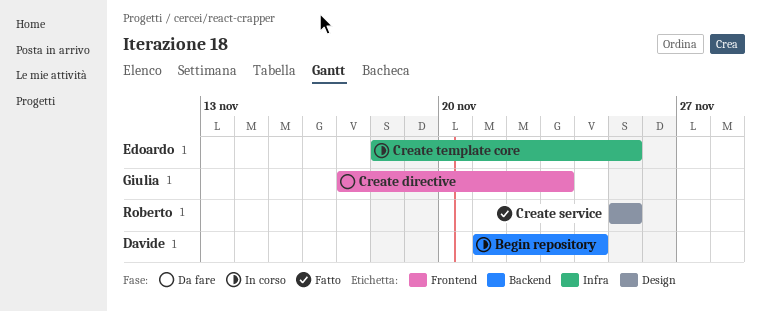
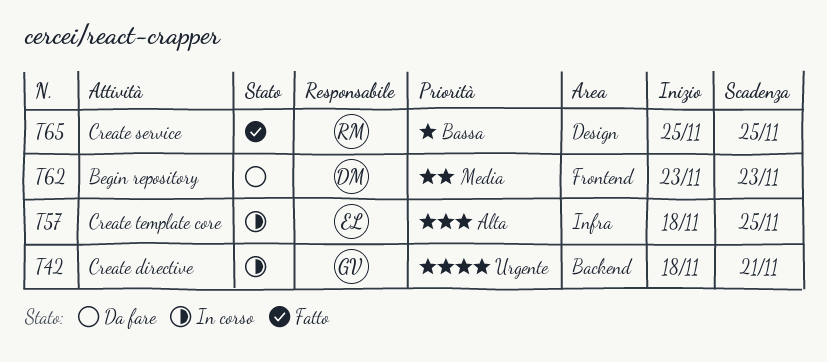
Begin repository, status: In corso -> Da fare
Begin repository, label: Backend -> Frontend
Begin repository, start: Nov 21 -> Nov 23
Begin repository, due: Nov 24 -> Nov 23
Create directive, status: Da fare -> In corso
Create directive, label: Frontend -> Backend
Create directive, start: Nov 17 -> Nov 18
Create directive, due: Nov 23 -> Nov 21

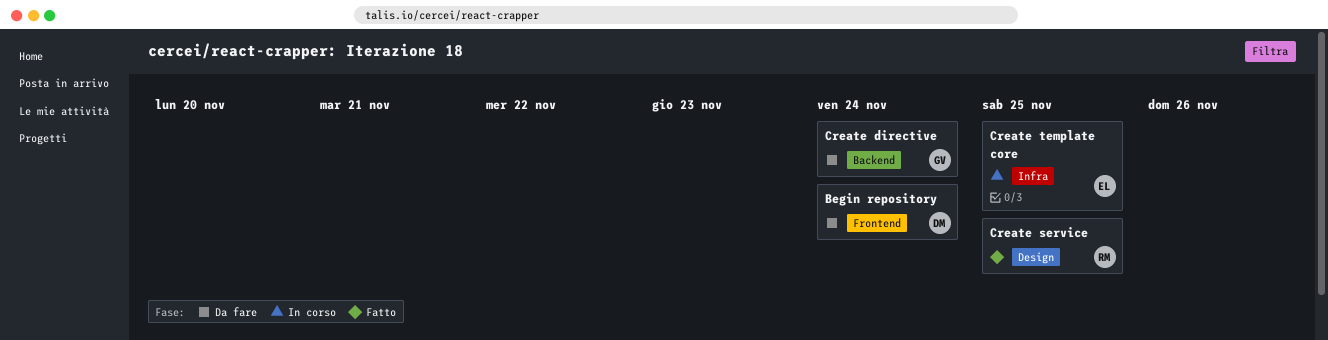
Begin repository, due: Nov 23 -> Nov 24
Create directive, status: In corso -> Da fare
Create directive, due: Nov 21 -> Nov 24

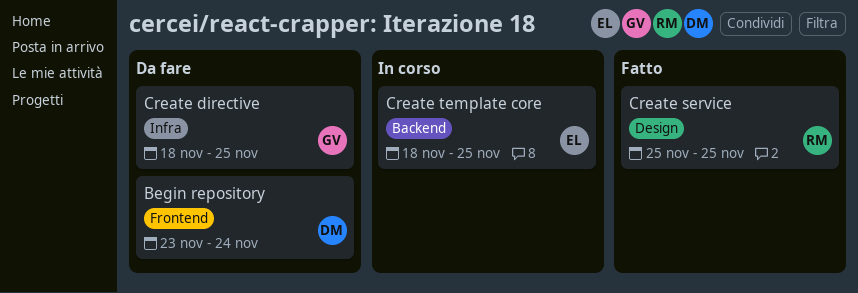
Create directive, label: Backend -> Infra
Create directive, due: Nov 24 -> Nov 25
Create template core, label: Infra -> Backend

